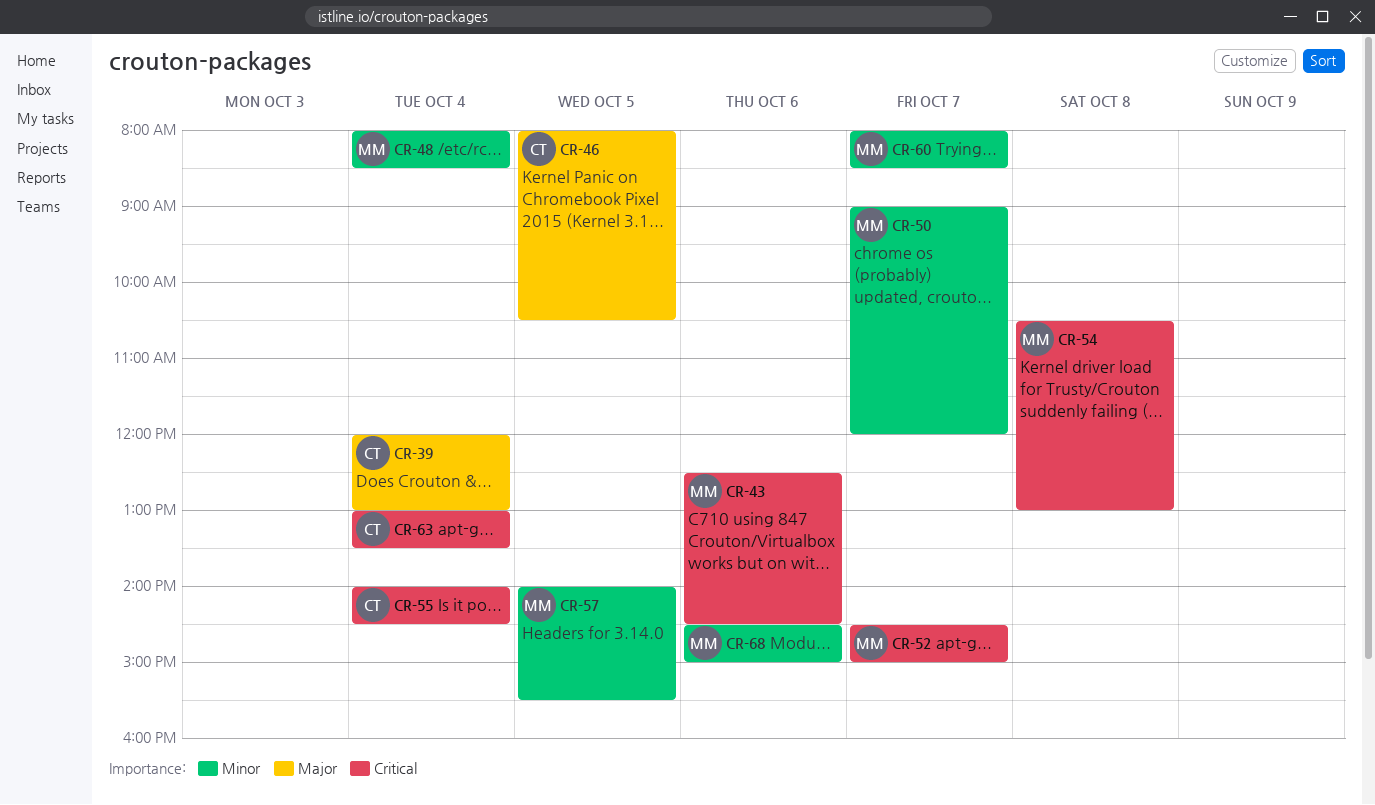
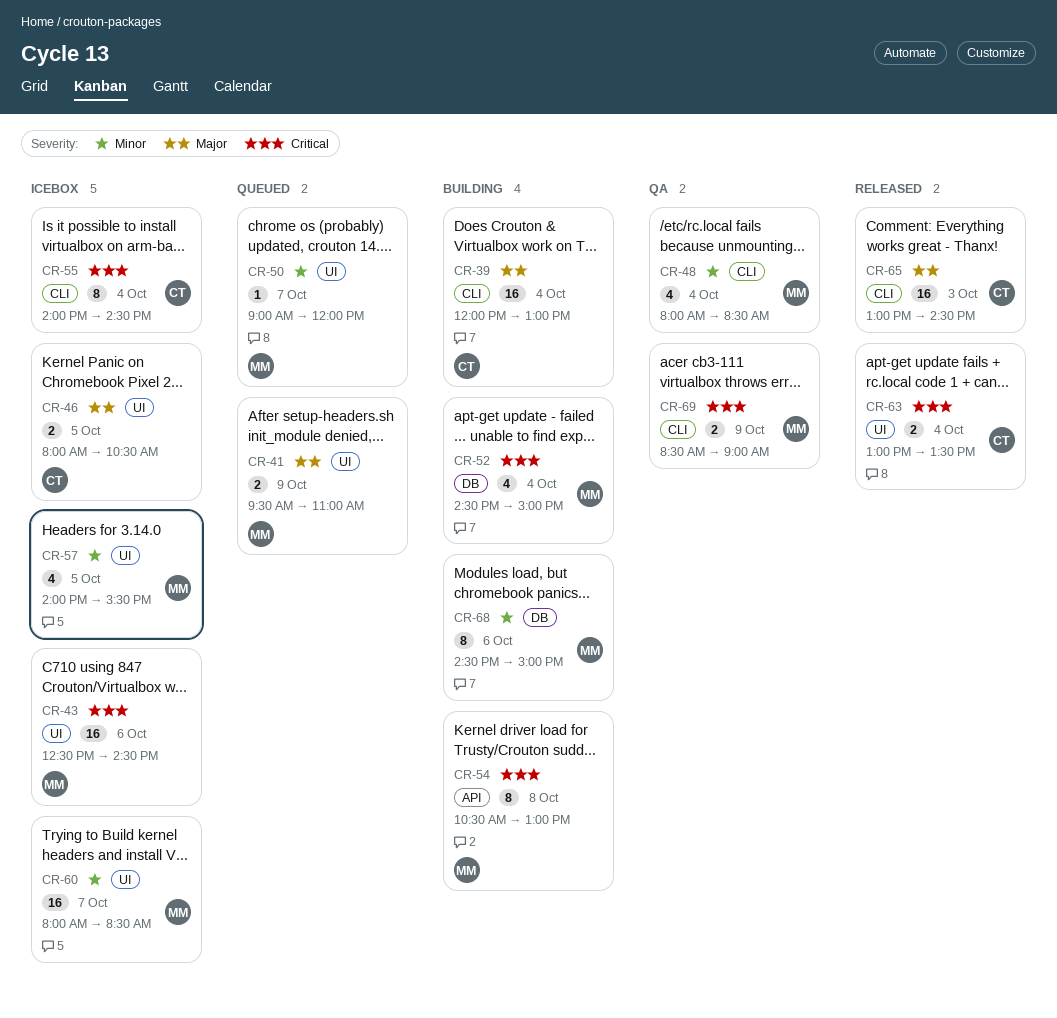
CR-41: none -> present
CR-52, day: Oct 7 -> Oct 4
CR-65: none -> present
CR-69: none -> present

